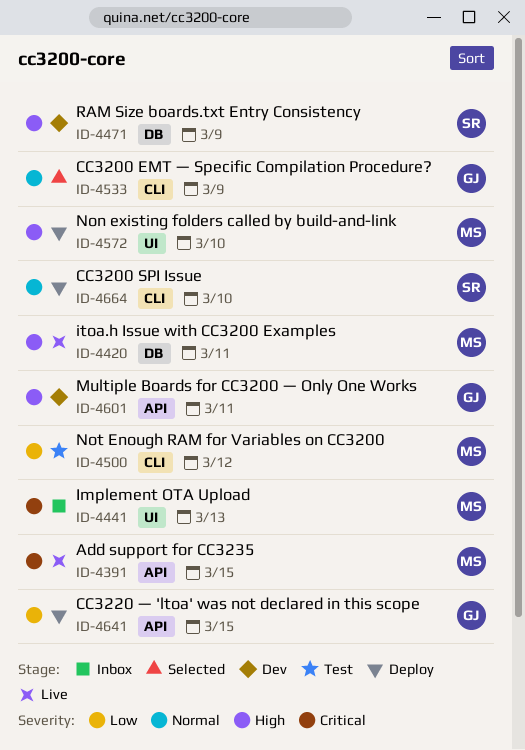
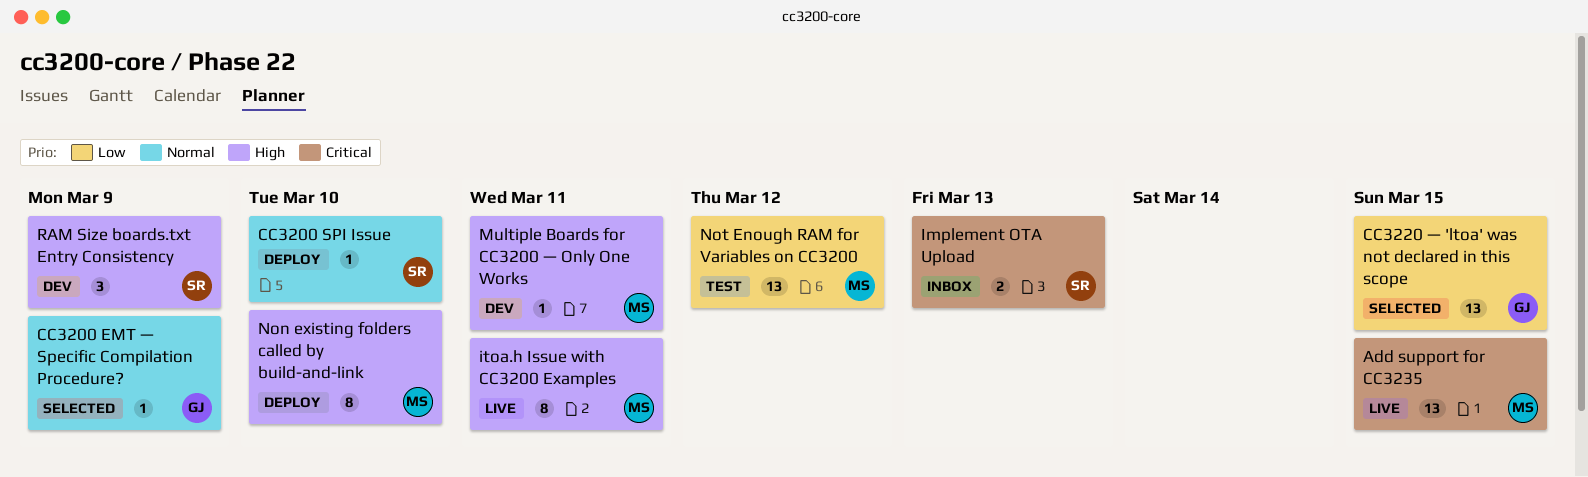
CC3220 — 'ltoa' was not declared in this scope, status: Deploy -> Selected
Implement OTA Upload, owner: MS -> SR
Multiple Boards for CC3200 — Only One Works, owner: GJ -> MS

